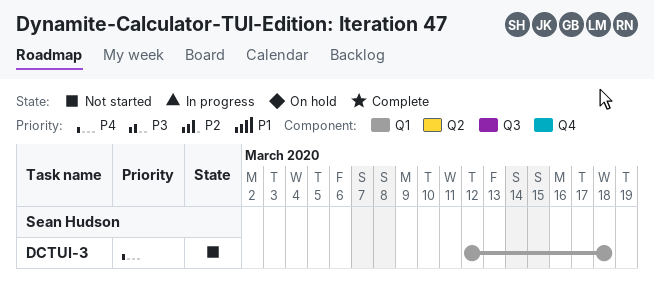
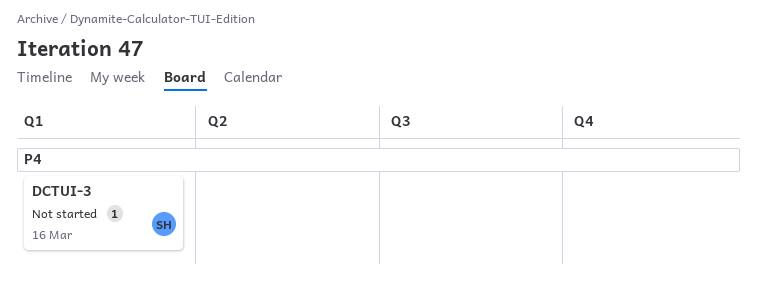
DCTUI-3, due: Mar 18 -> Mar 16

